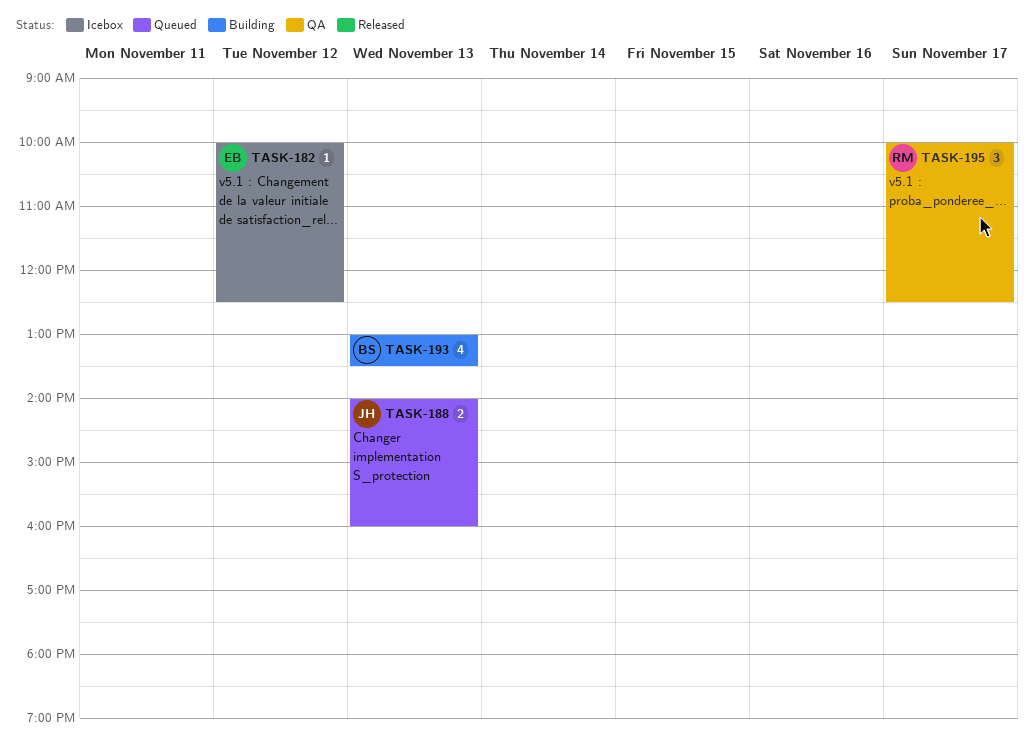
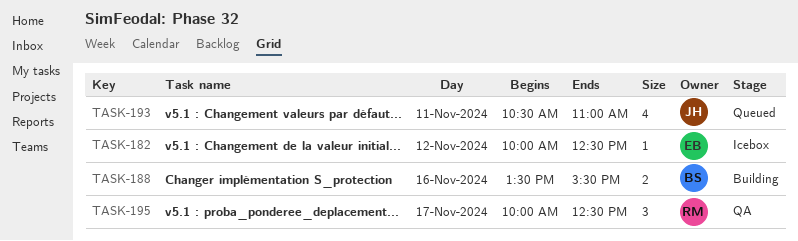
TASK-188, status: Queued -> Building
TASK-188, owner: JH -> BS
TASK-188, day: Nov 13 -> Nov 16
TASK-188, begins: 14:00 -> 13:30
TASK-188, ends: 16:00 -> 15:30
TASK-193, status: Building -> Queued
TASK-193, owner: BS -> JH
TASK-193, day: Nov 13 -> Nov 11
TASK-193, begins: 13:00 -> 10:30
TASK-193, ends: 13:30 -> 11:00

